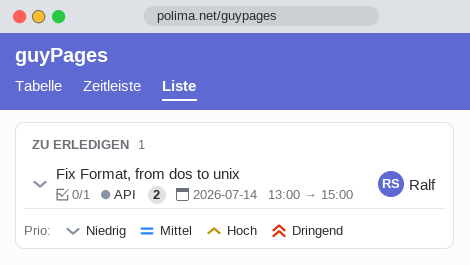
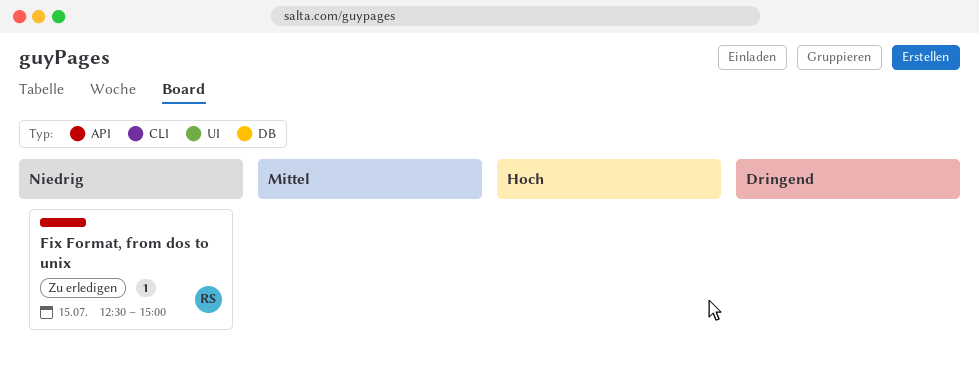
Fix Format, from dos to unix, estimate: 2 -> 1
Fix Format, from dos to unix, day: Jul 14 -> Jul 15
Fix Format, from dos to unix, begins: 13:00 -> 12:30

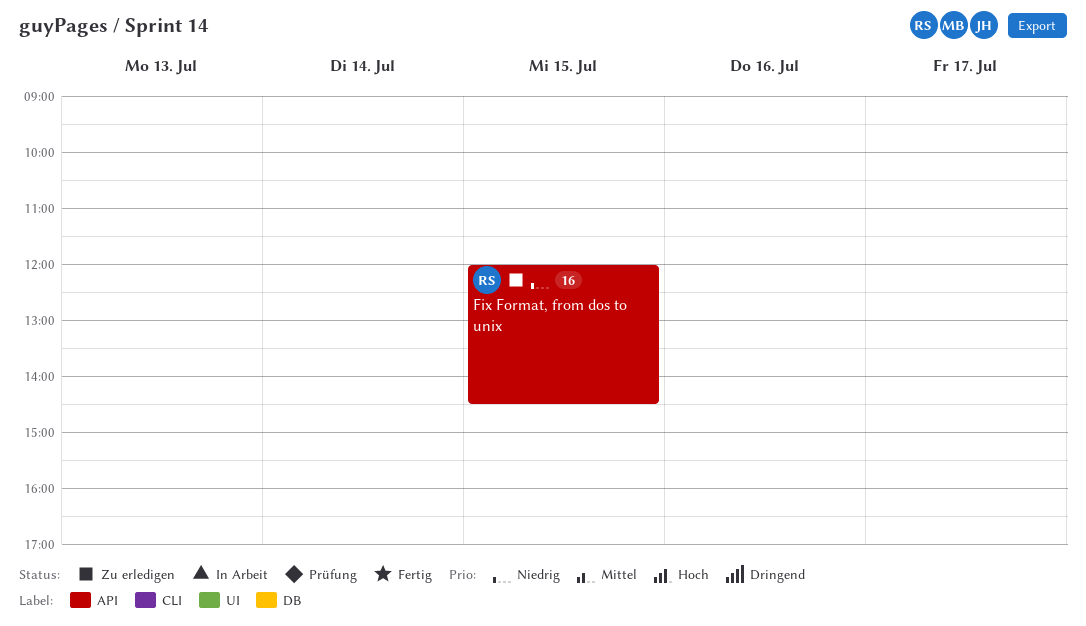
Fix Format, from dos to unix, estimate: 1 -> 16
Fix Format, from dos to unix, begins: 12:30 -> 12:00
Fix Format, from dos to unix, ends: 15:00 -> 14:30

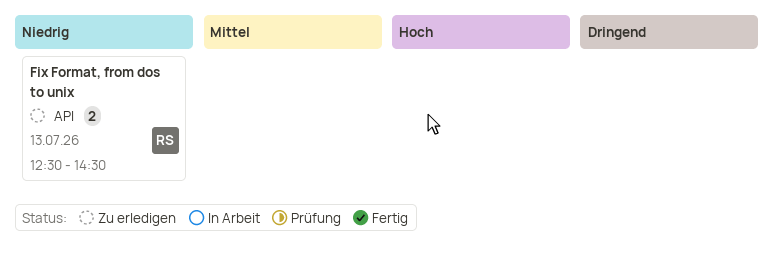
Fix Format, from dos to unix, estimate: 16 -> 2
Fix Format, from dos to unix, day: Jul 15 -> Jul 13
Fix Format, from dos to unix, begins: 12:00 -> 12:30

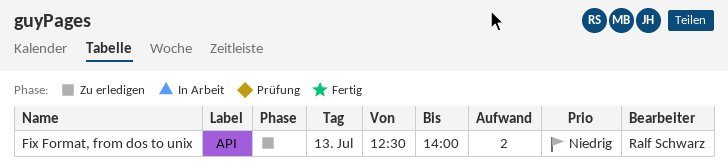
Fix Format, from dos to unix, ends: 14:30 -> 14:00

